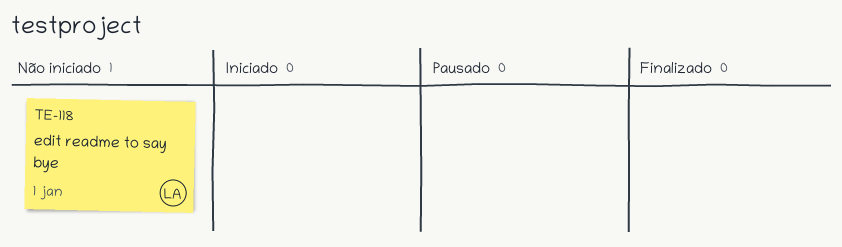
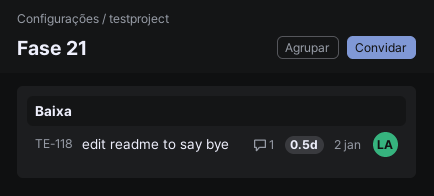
TE-118, due: Jan 1 -> Jan 2

